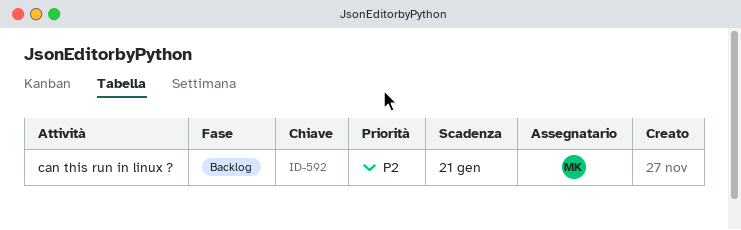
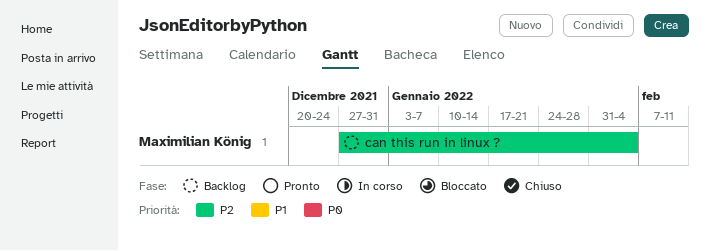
can this run in linux ?, due: Jan 21 -> Feb 4

